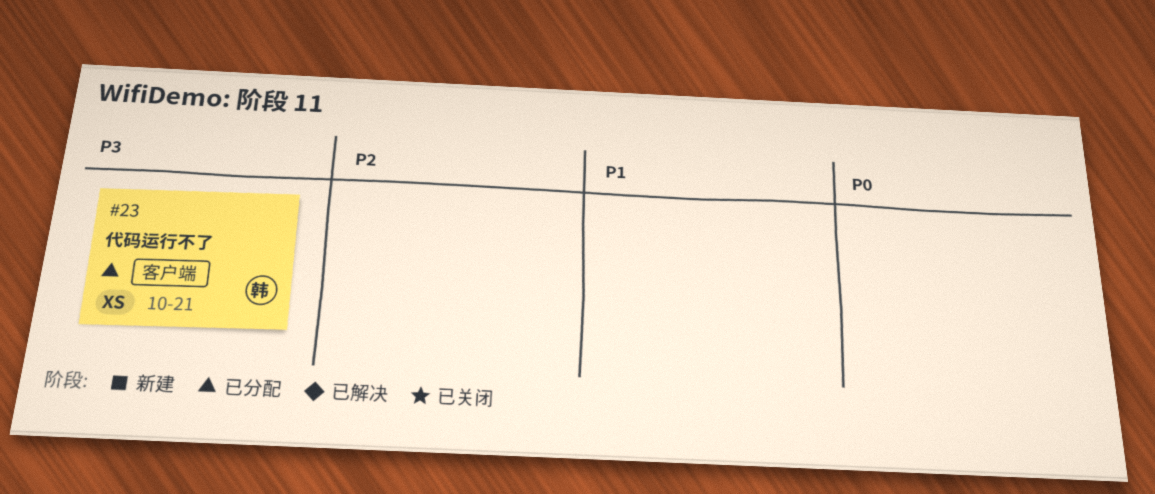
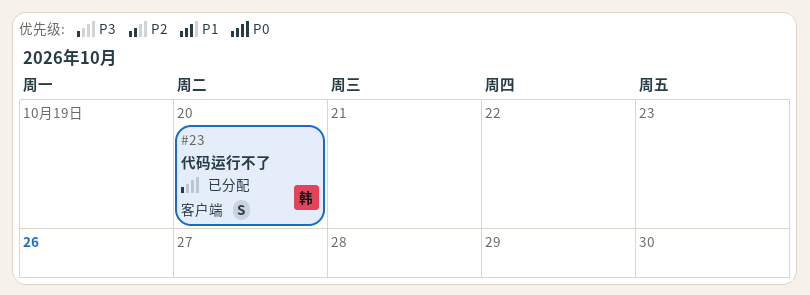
#23, estimate: XS -> S
#23, due: Oct 21 -> Oct 20

